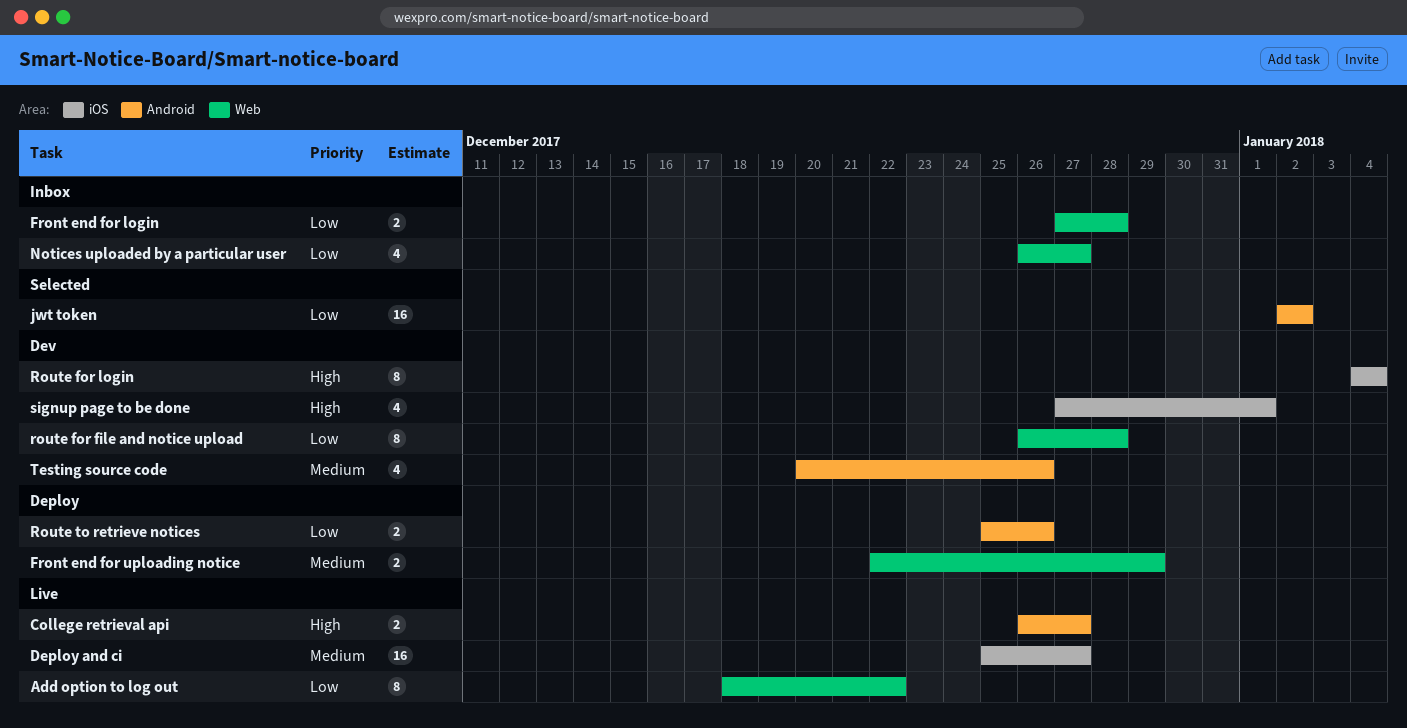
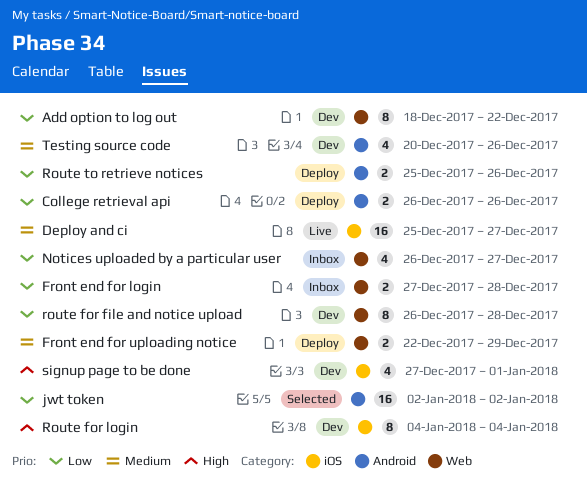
Add option to log out, status: Live -> Dev
College retrieval api, status: Live -> Deploy
College retrieval api, priority: High -> Low
College retrieval api, due: Dec 27 -> Dec 26

